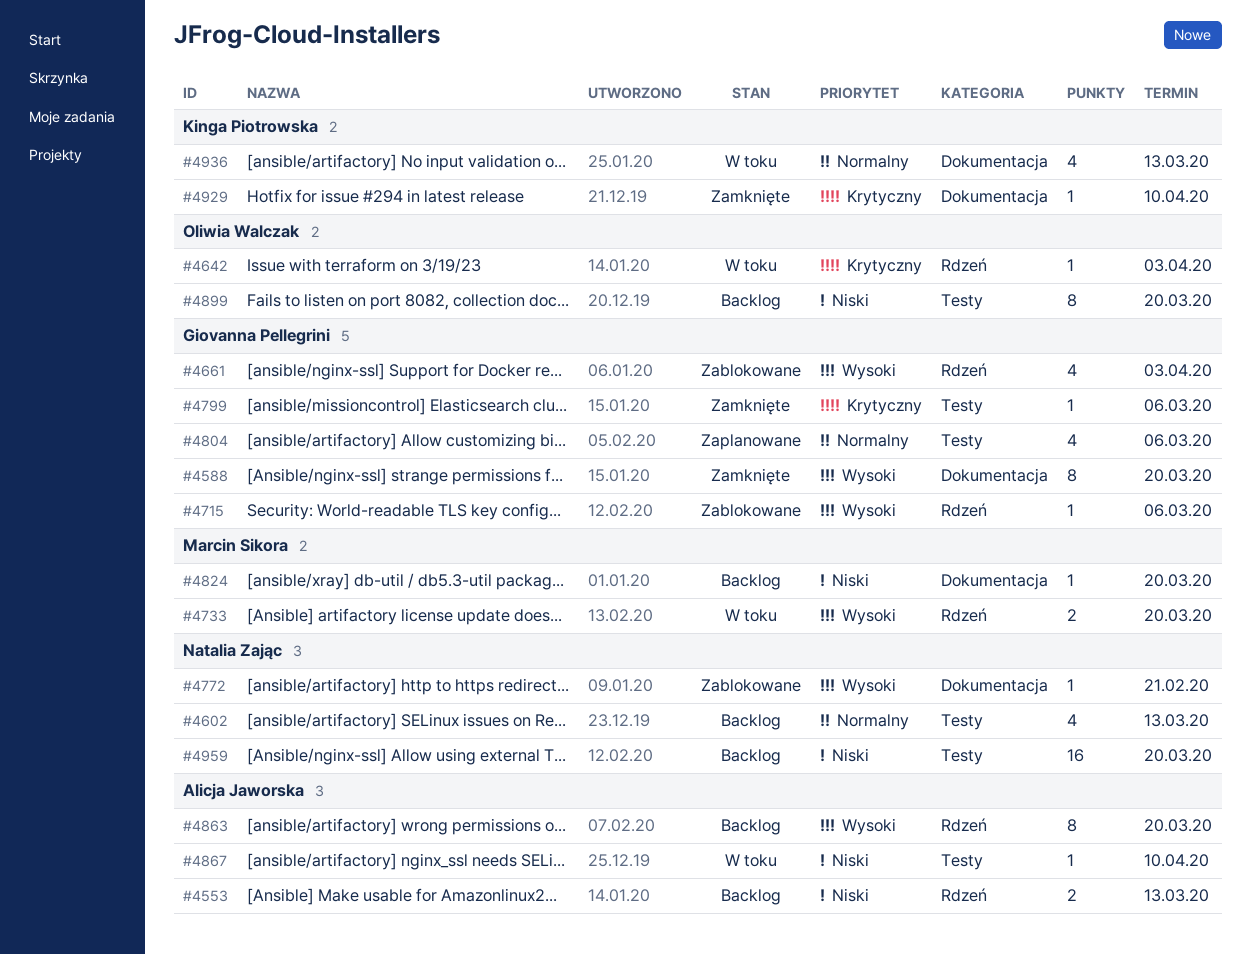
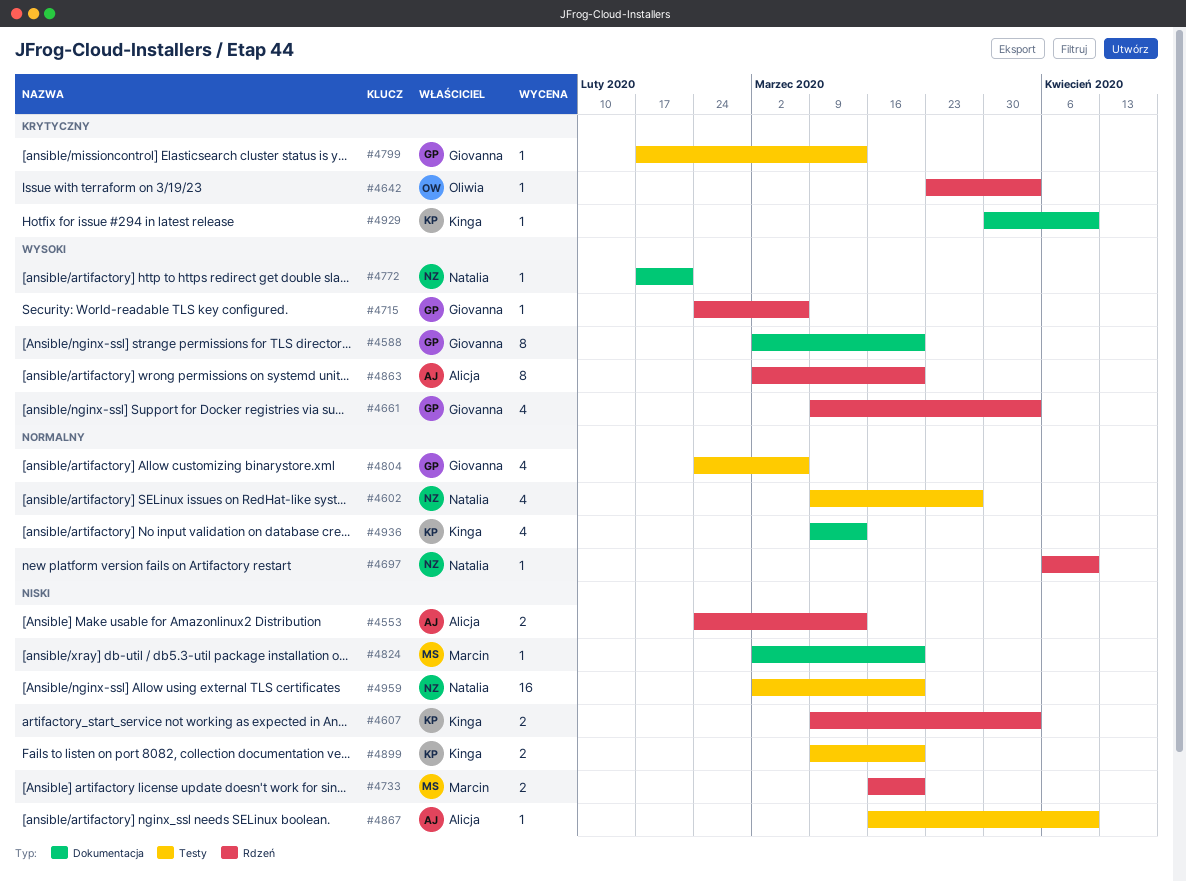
#4602, due: Mar 13 -> Mar 27
#4607: none -> present
#4697: none -> present
#4733, priority: Wysoki -> Niski
#4799, due: Mar 6 -> Mar 13
#4899, owner: Oliwia Walczak -> Kinga Piotrowska
#4899, estimate: 8 -> 2

